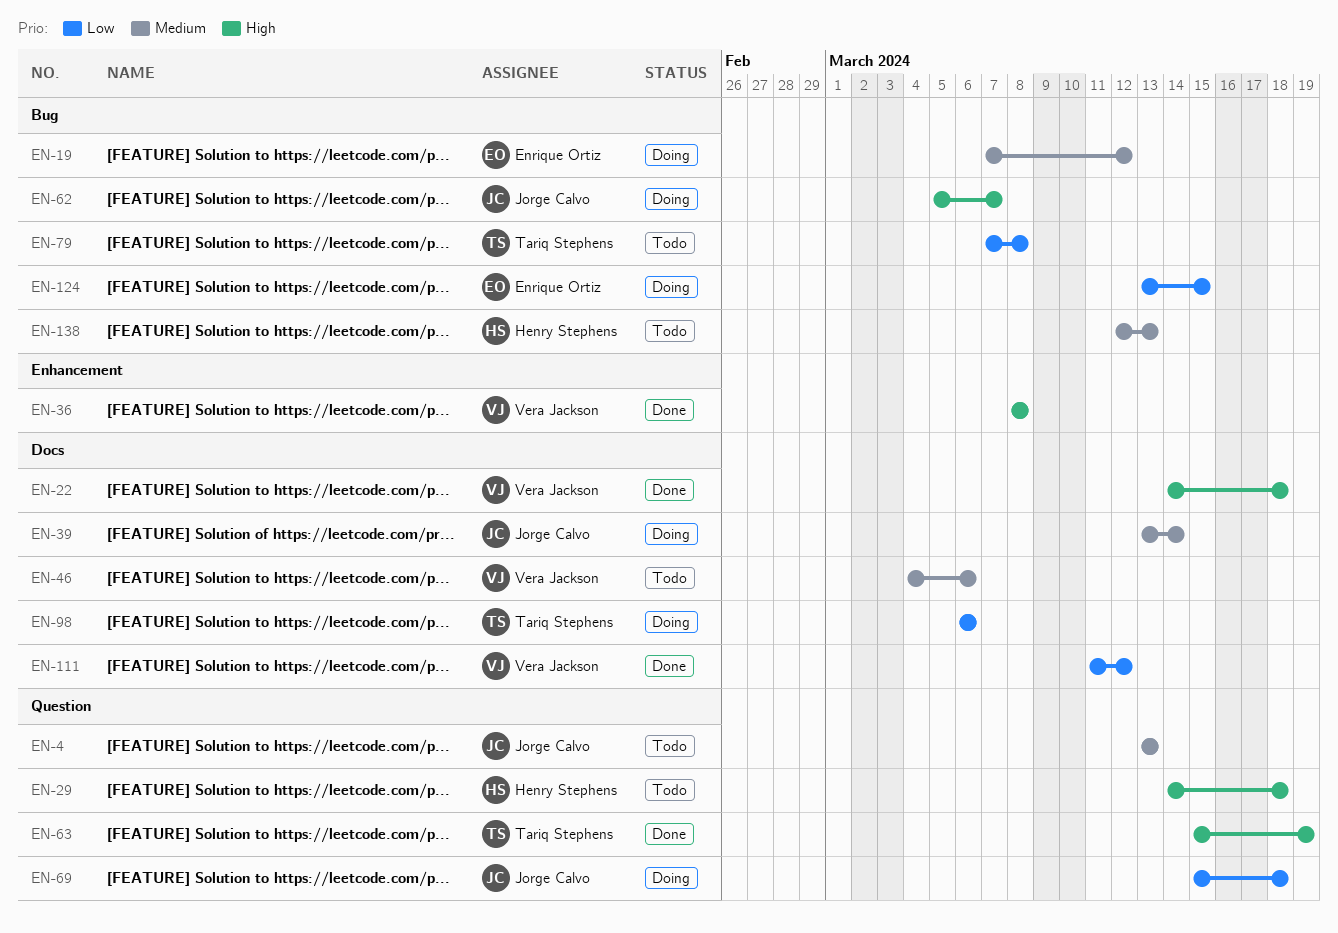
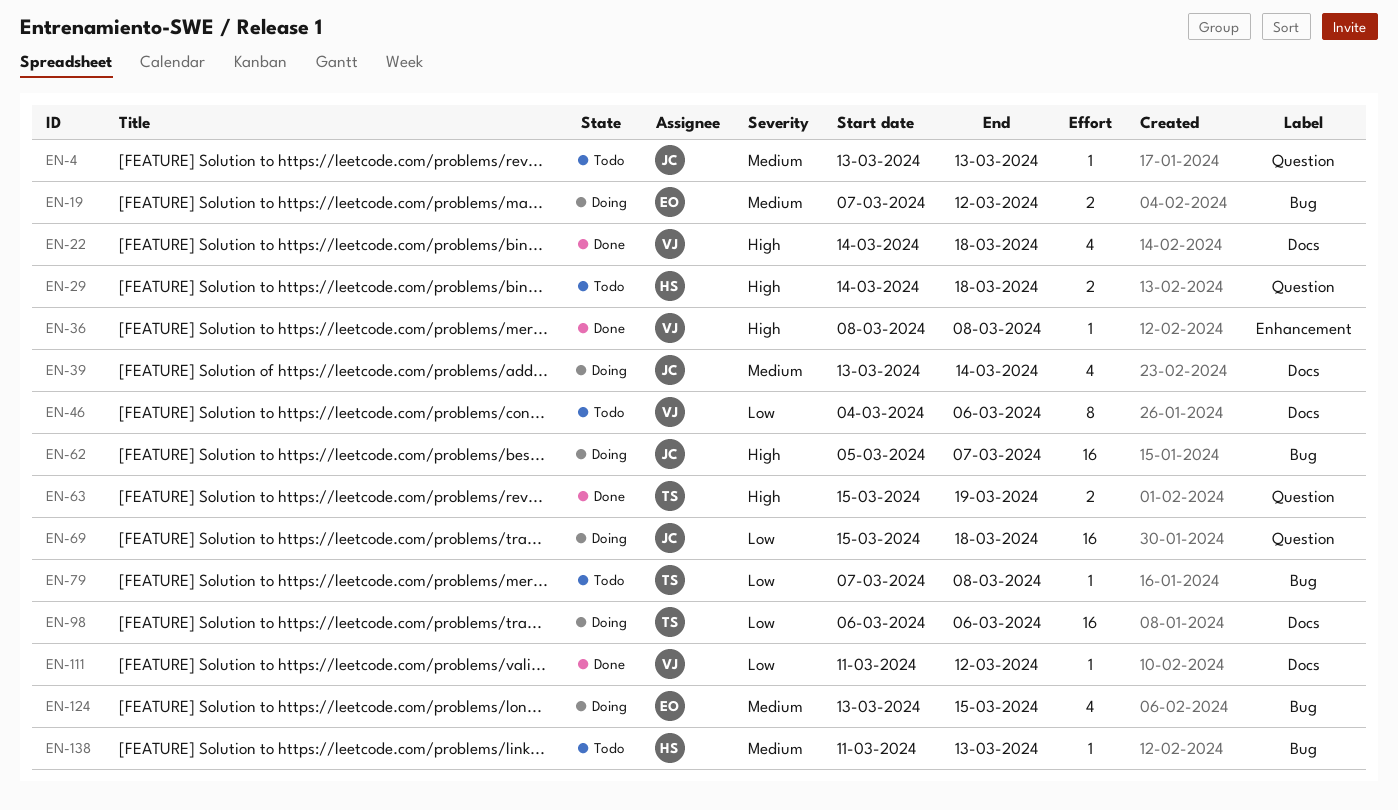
EN-46, priority: Medium -> Low
EN-124, priority: Low -> Medium
EN-138, start: Mar 12 -> Mar 11

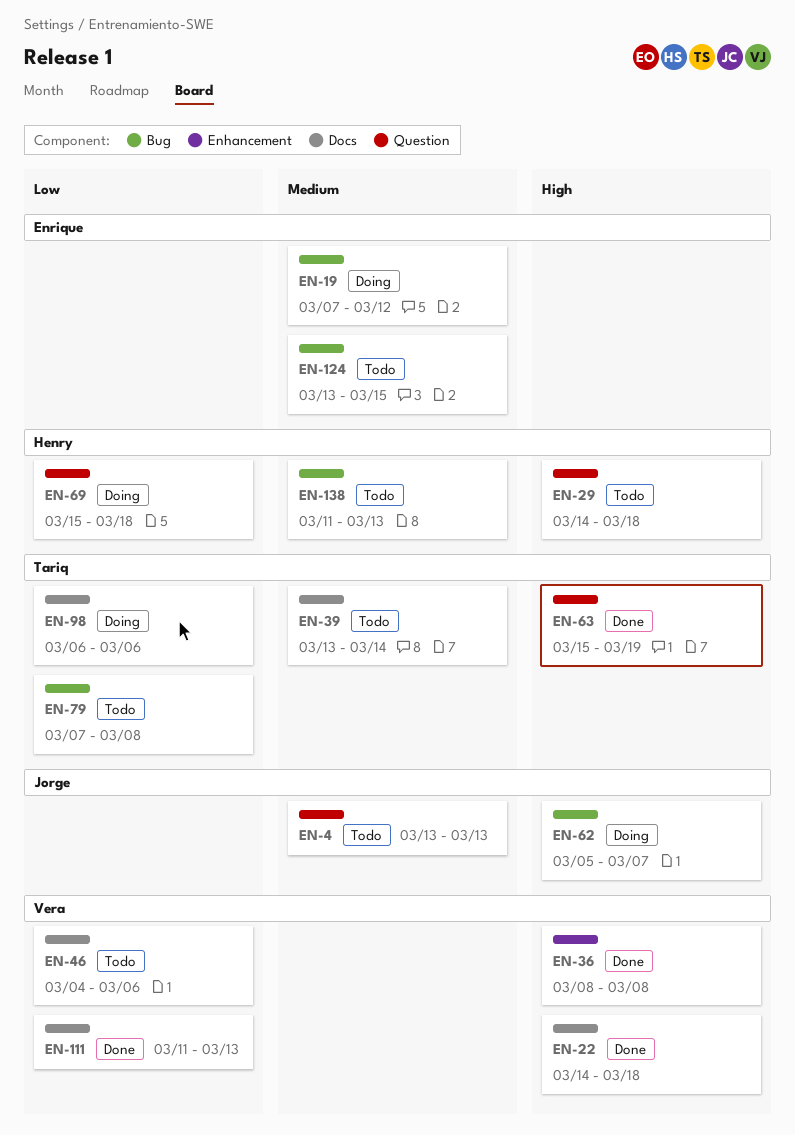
EN-39, status: Doing -> Todo
EN-39, owner: Jorge -> Tariq
EN-69, owner: Jorge -> Henry
EN-111, due: Mar 12 -> Mar 13
EN-124, status: Doing -> Todo

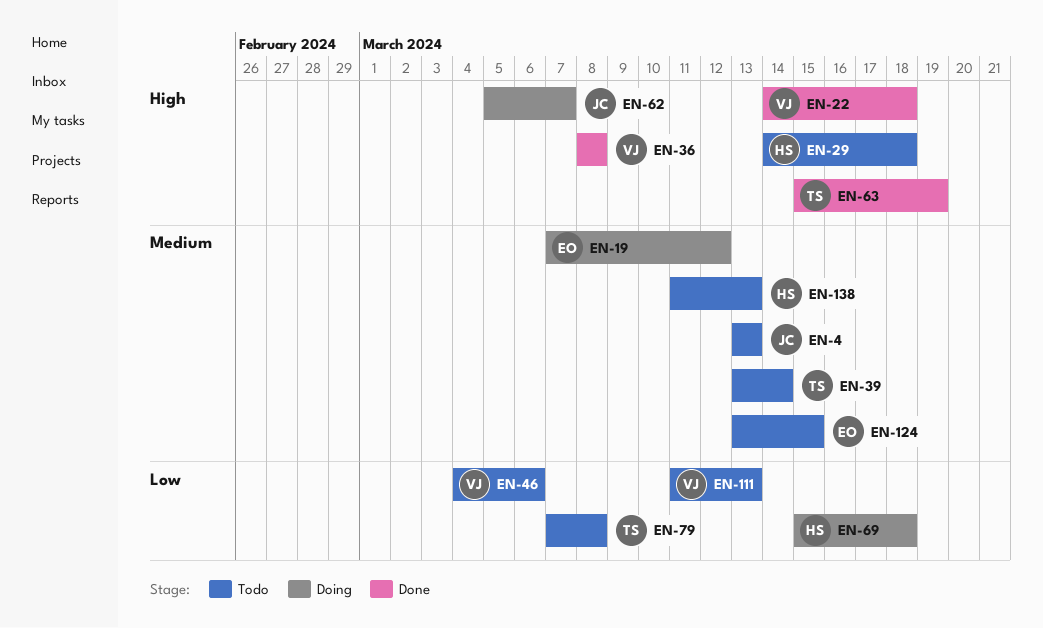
EN-98: present -> none
EN-111, status: Done -> Todo

